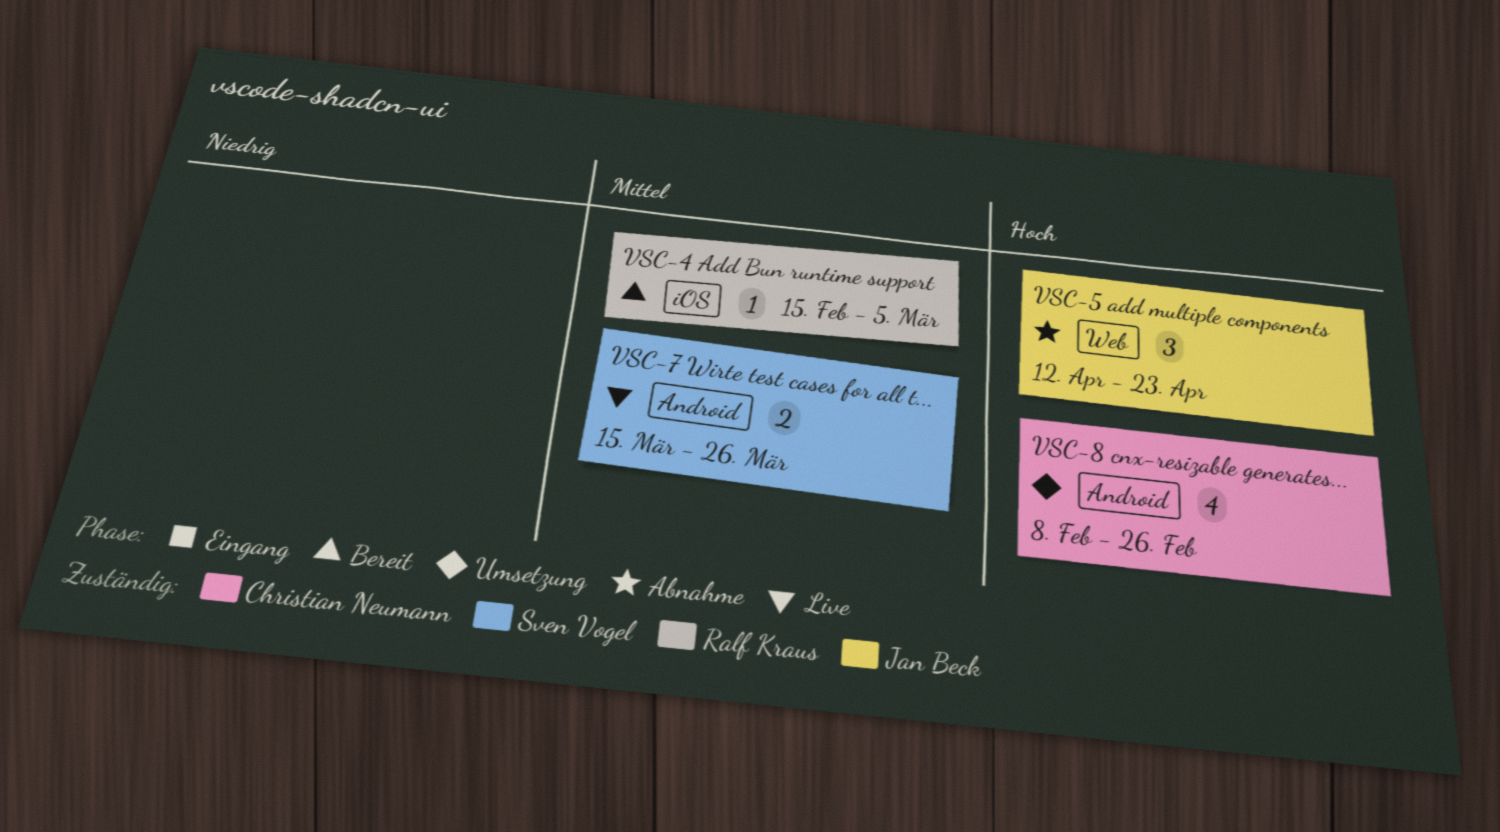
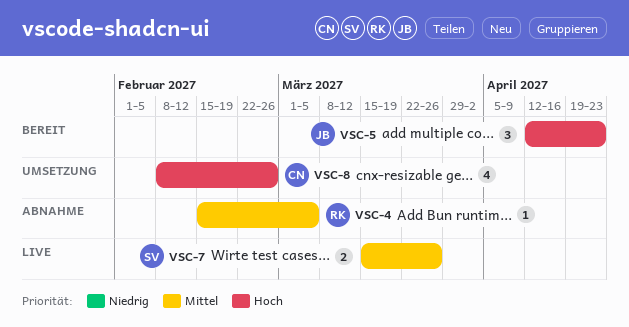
VSC-4, status: Bereit -> Abnahme
VSC-5, status: Abnahme -> Bereit

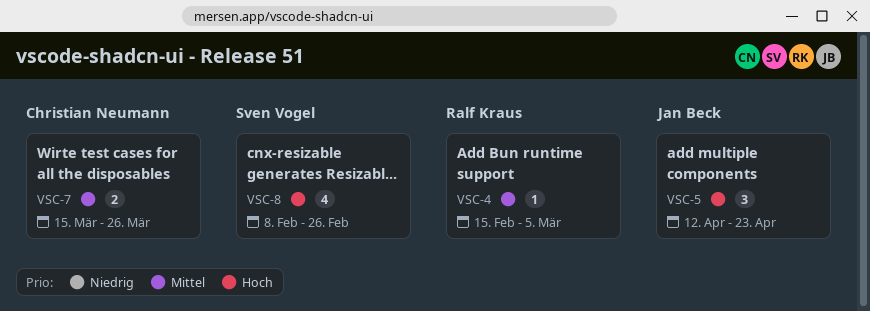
VSC-7, owner: Sven Vogel -> Christian Neumann
VSC-8, owner: Christian Neumann -> Sven Vogel

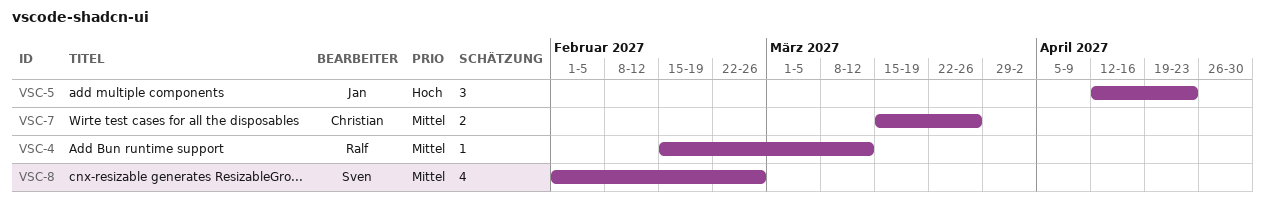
VSC-4, due: Mar 5 -> Mar 12
VSC-8, priority: Hoch -> Mittel
VSC-8, start: Feb 8 -> Feb 1

